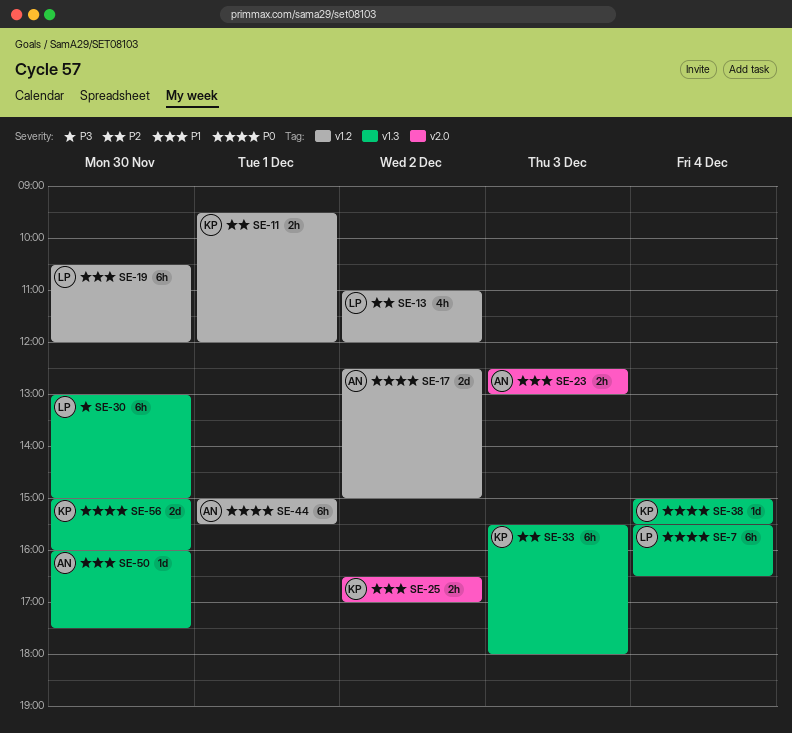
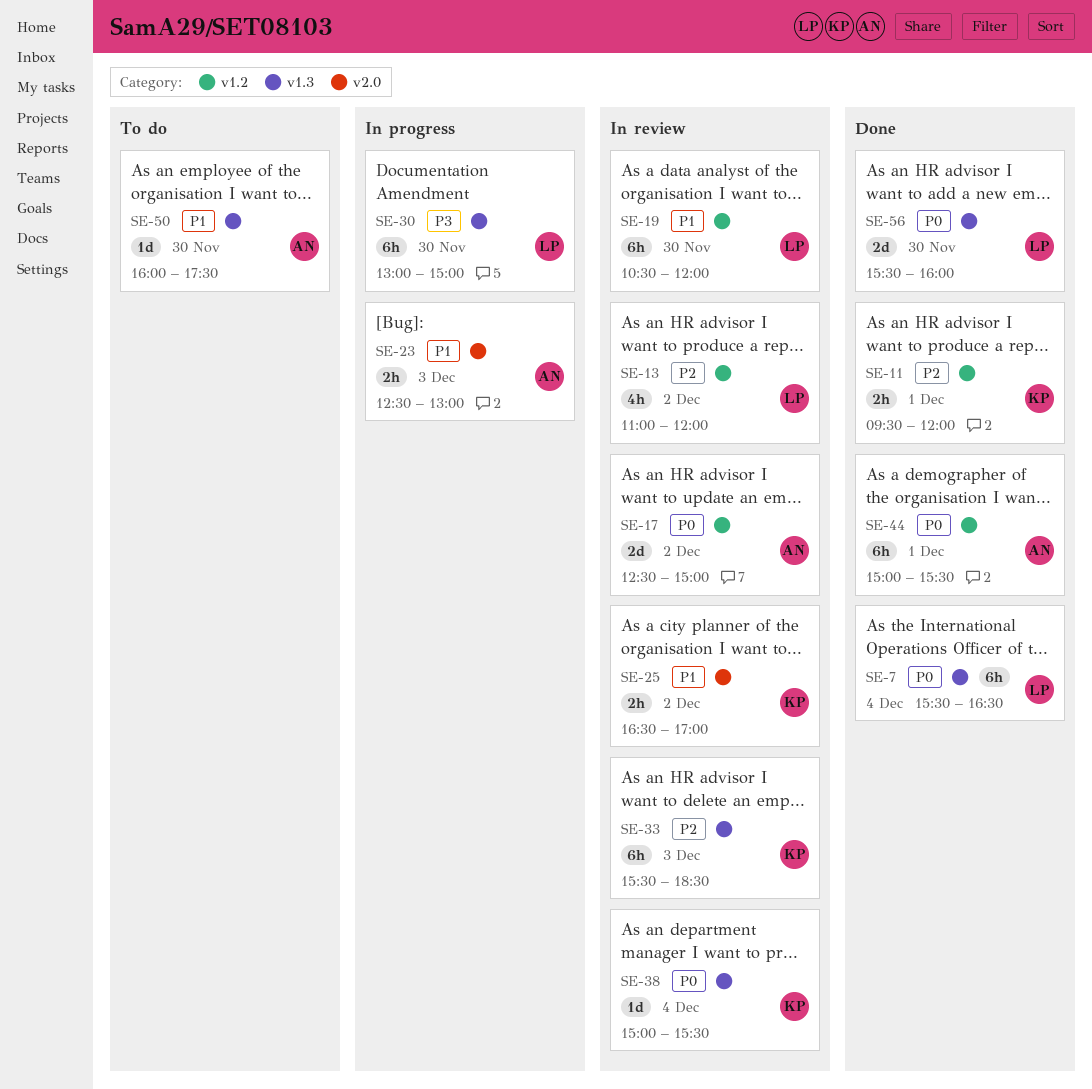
SE-33, ends: 18:00 -> 18:30
SE-56, owner: KP -> LP
SE-56, begins: 15:00 -> 15:30

